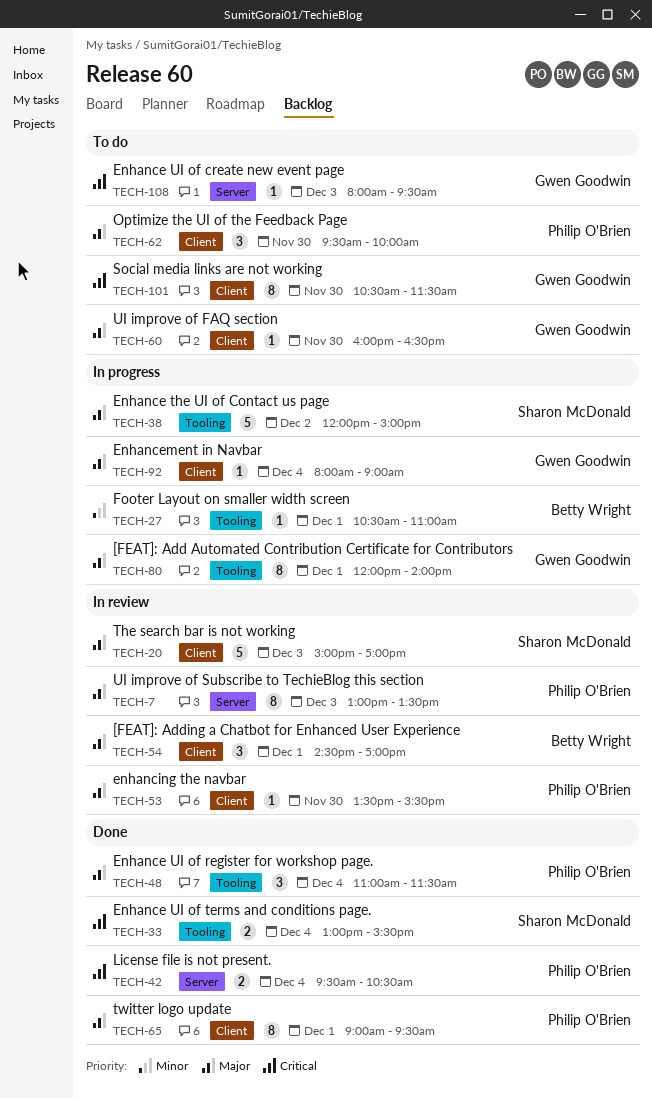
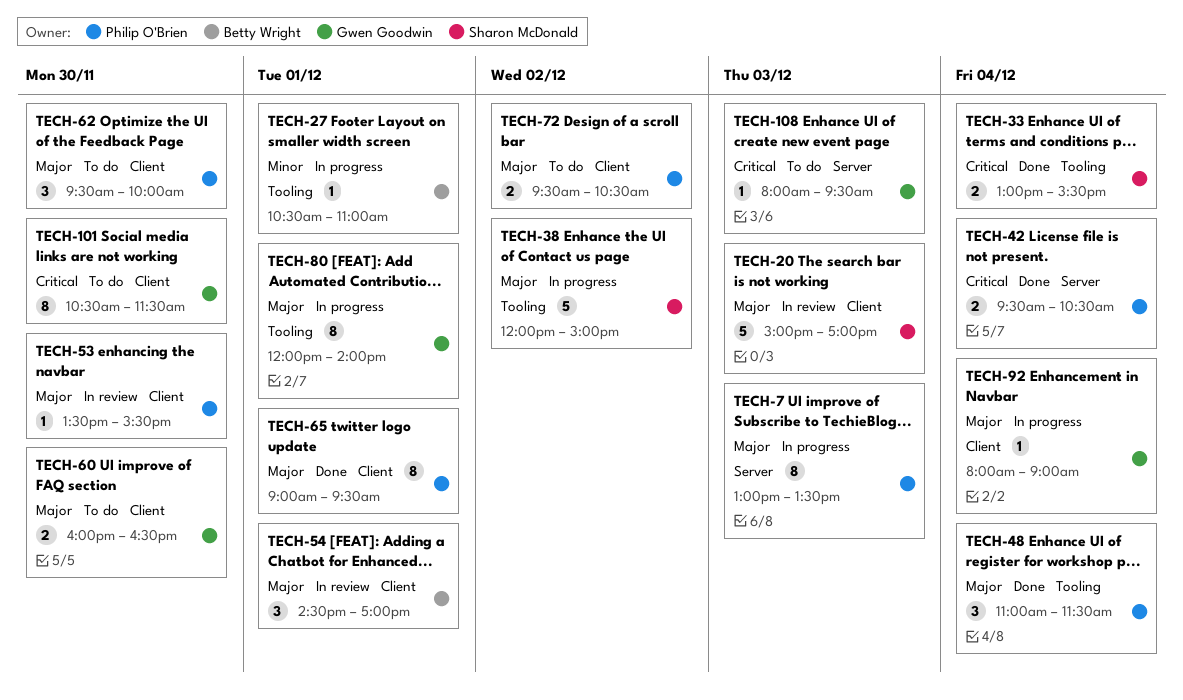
TECH-7, status: In review -> In progress
TECH-60, estimate: 1 -> 2
TECH-72: none -> present

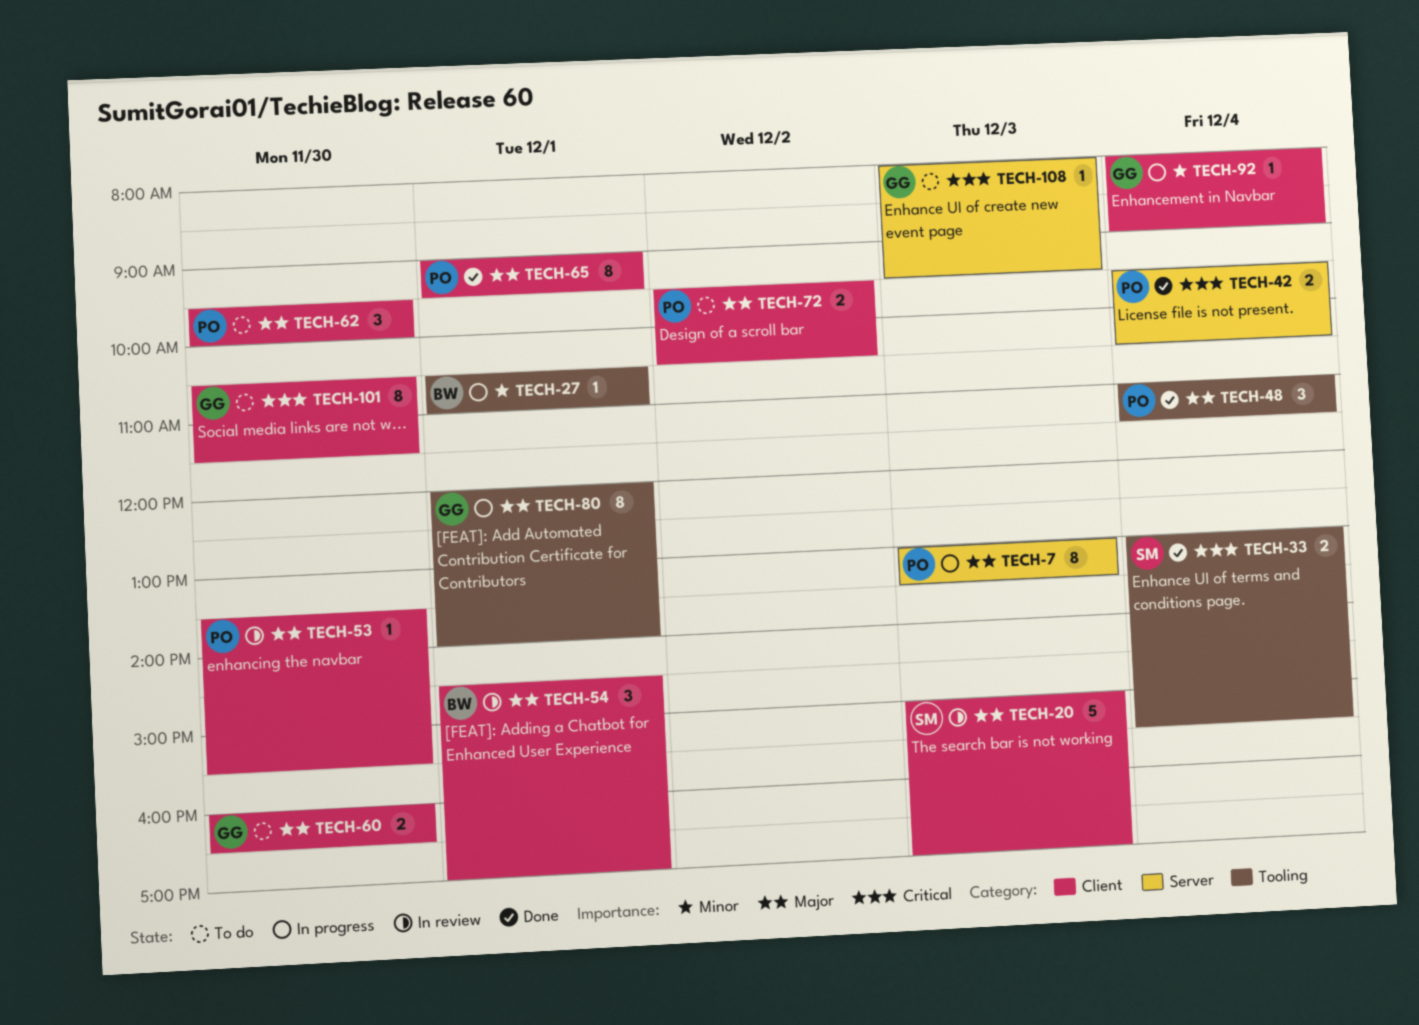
TECH-38: present -> none
TECH-92, priority: Major -> Minor

